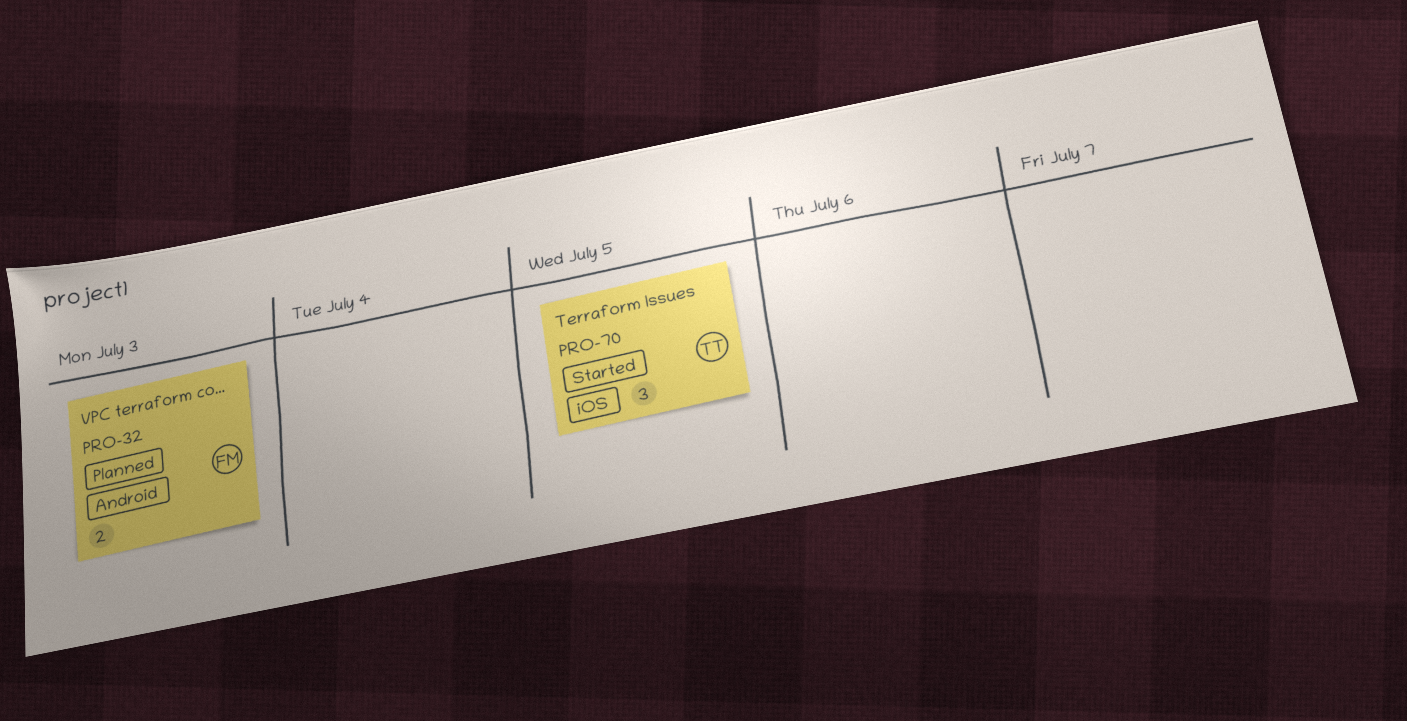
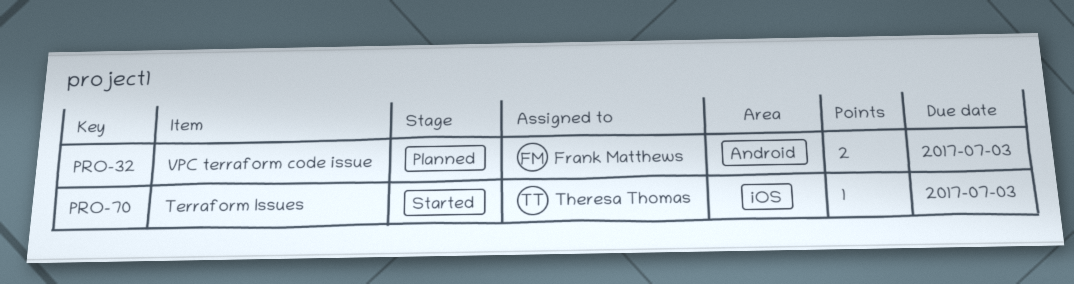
PRO-70, estimate: 3 -> 1
PRO-70, due: Jul 5 -> Jul 3

